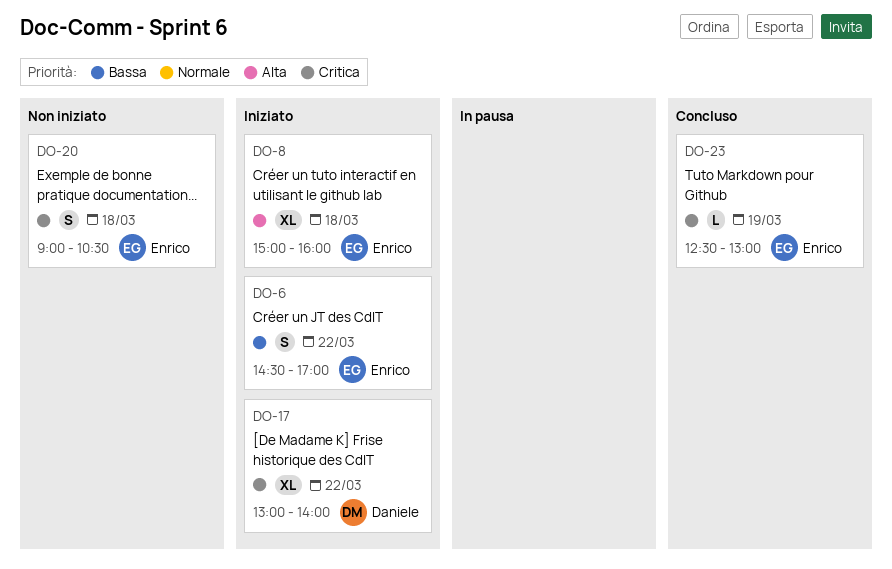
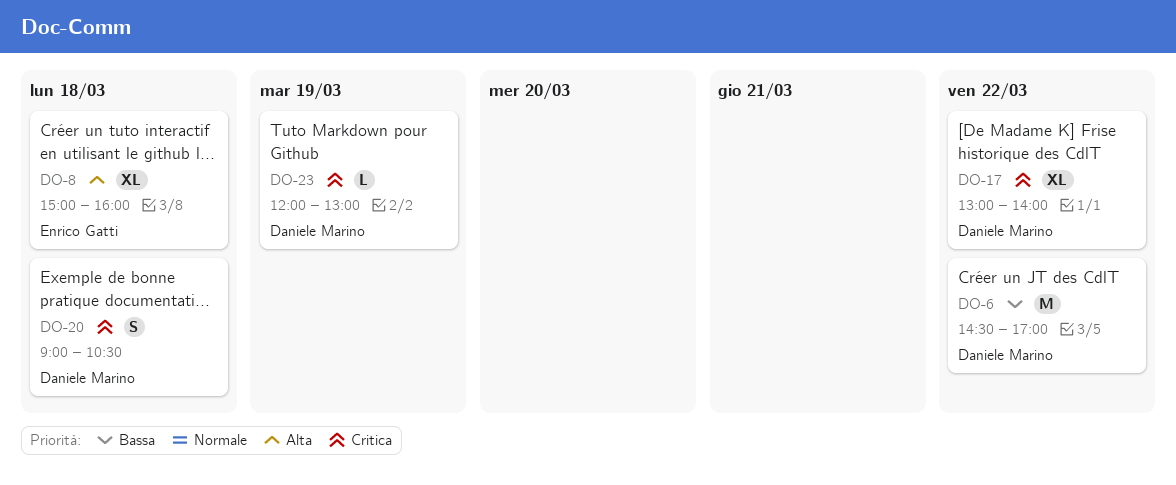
DO-6, owner: Enrico Gatti -> Daniele Marino
DO-6, estimate: S -> M
DO-20, owner: Enrico Gatti -> Daniele Marino
DO-23, owner: Enrico Gatti -> Daniele Marino
DO-23, begins: 12:30 -> 12:00

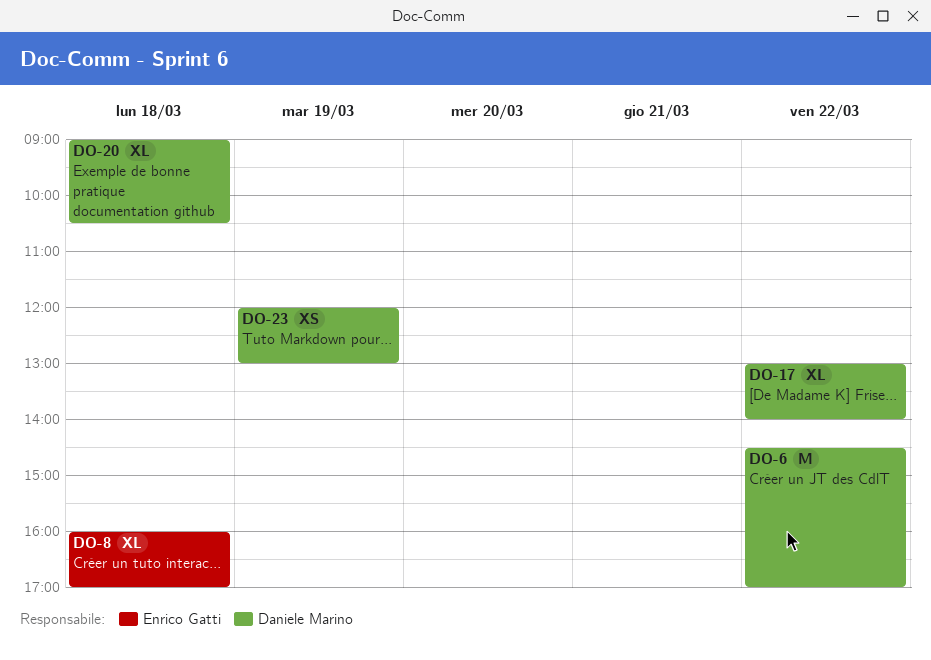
DO-8, begins: 15:00 -> 16:00
DO-8, ends: 16:00 -> 17:00
DO-20, estimate: S -> XL
DO-23, estimate: L -> XS

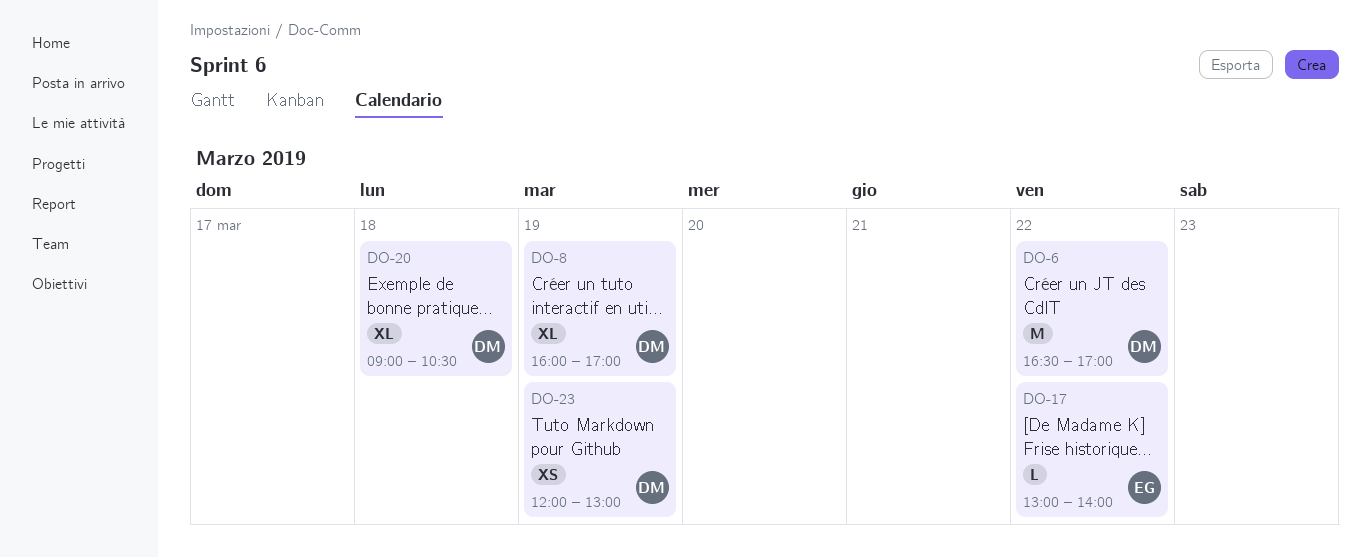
DO-6, begins: 14:30 -> 16:30
DO-8, owner: Enrico Gatti -> Daniele Marino
DO-8, day: Mar 18 -> Mar 19
DO-17, owner: Daniele Marino -> Enrico Gatti
DO-17, estimate: XL -> L

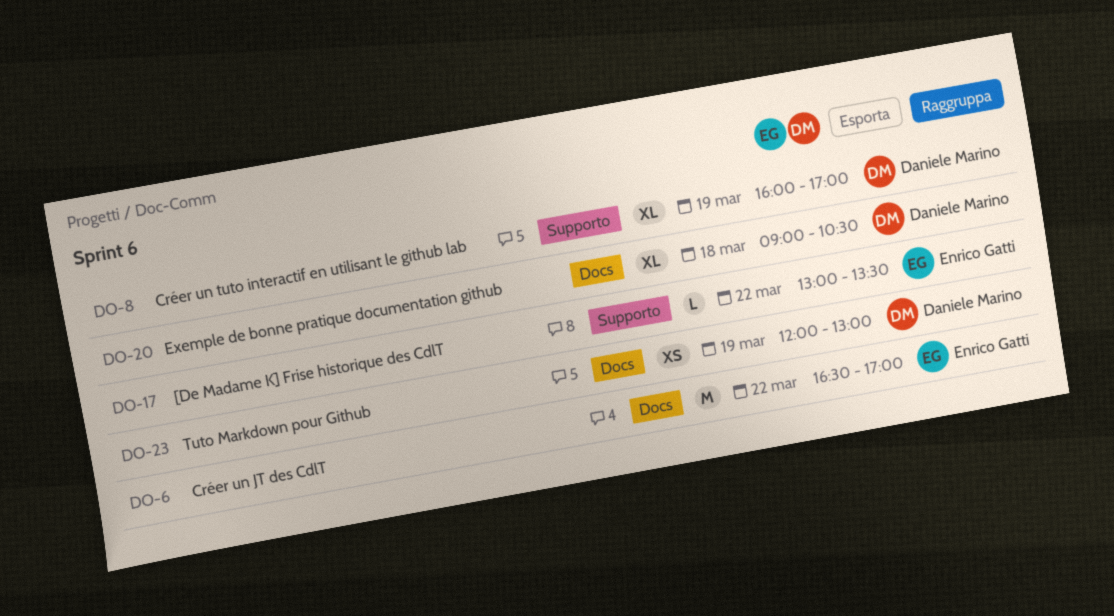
DO-6, owner: Daniele Marino -> Enrico Gatti
DO-17, ends: 14:00 -> 13:30

